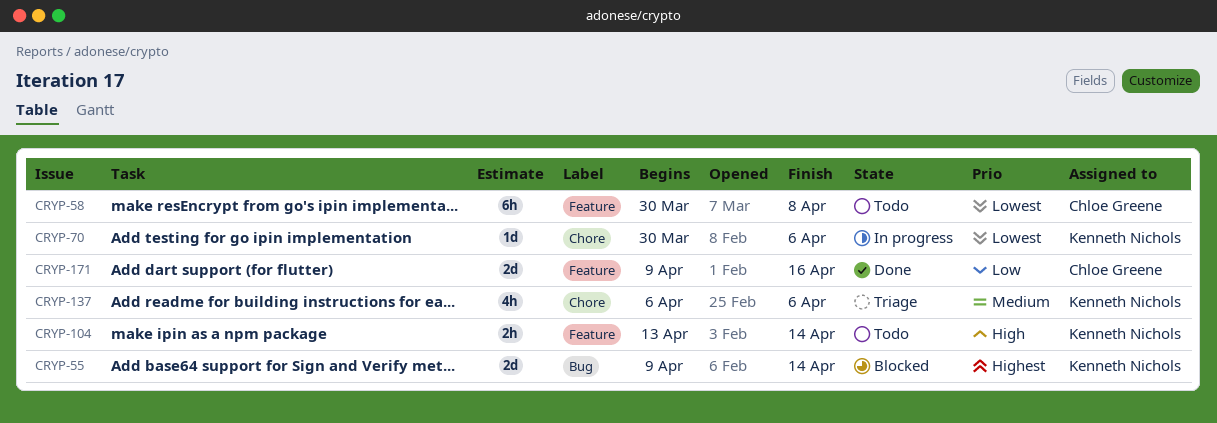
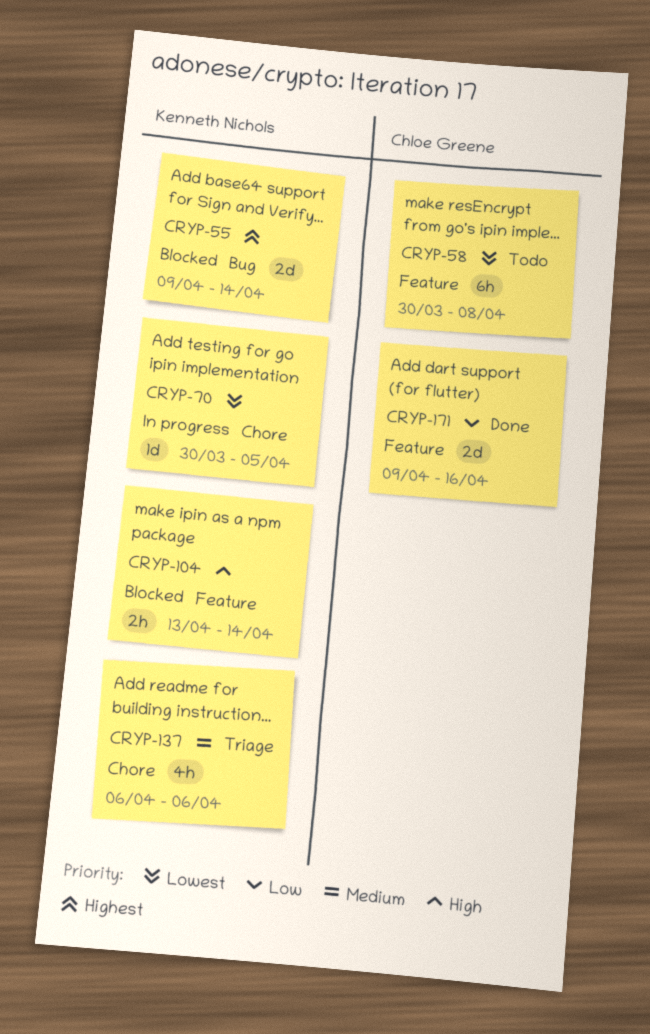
CRYP-70, due: Apr 6 -> Apr 5
CRYP-104, status: Todo -> Blocked

